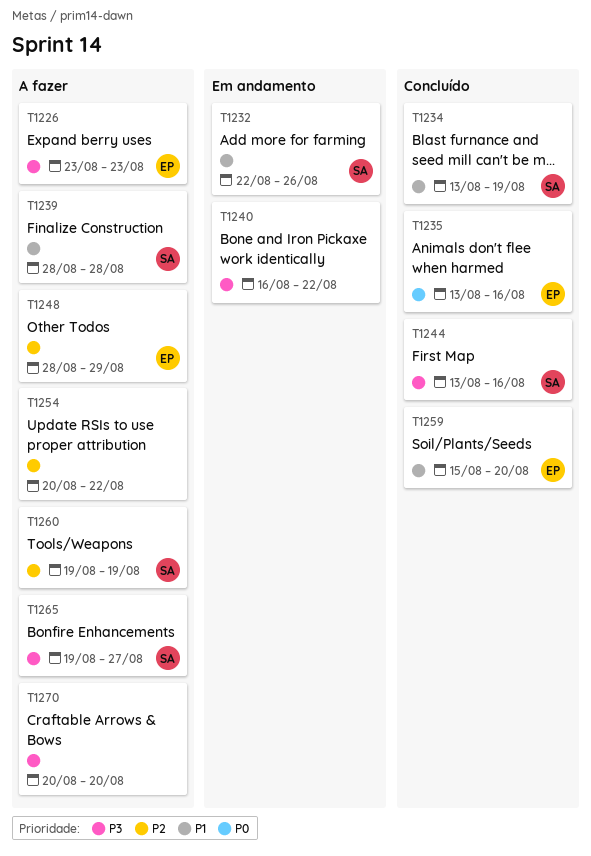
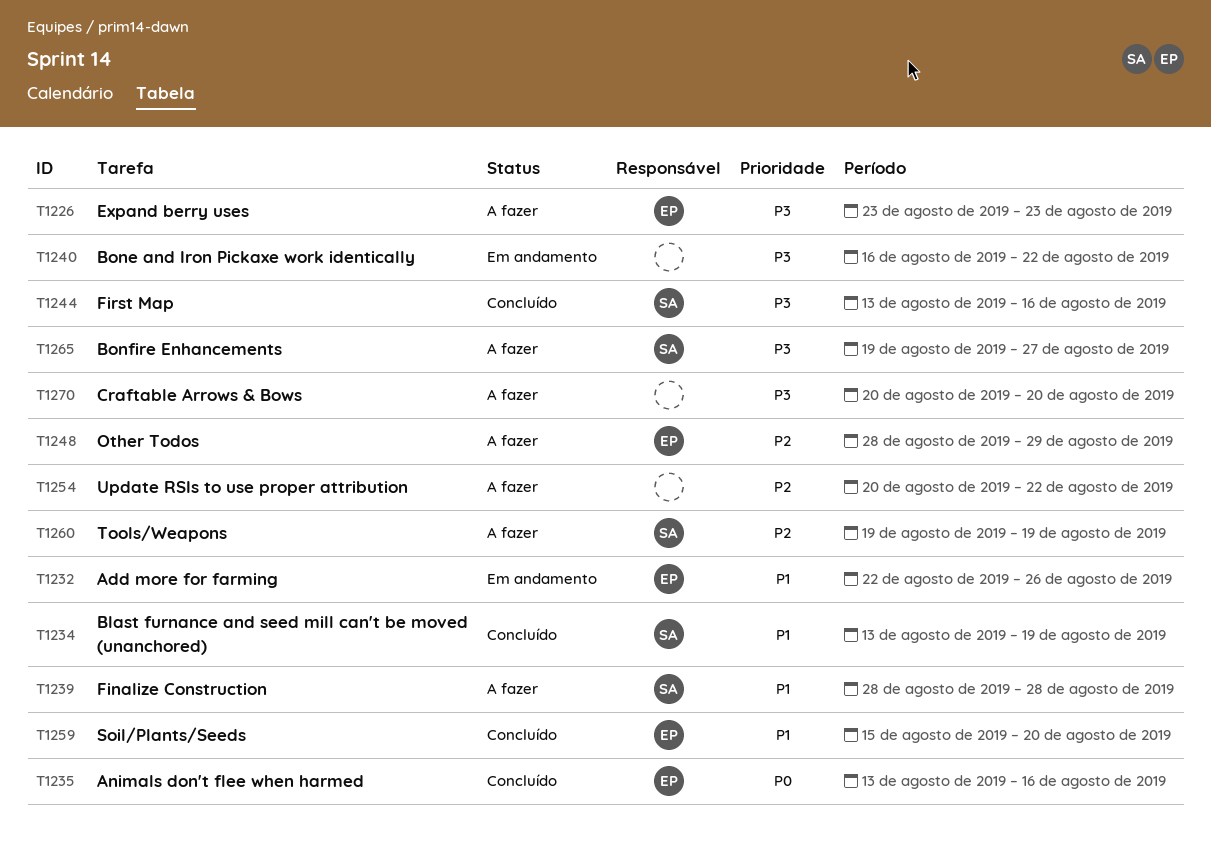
T1232, owner: SA -> EP

